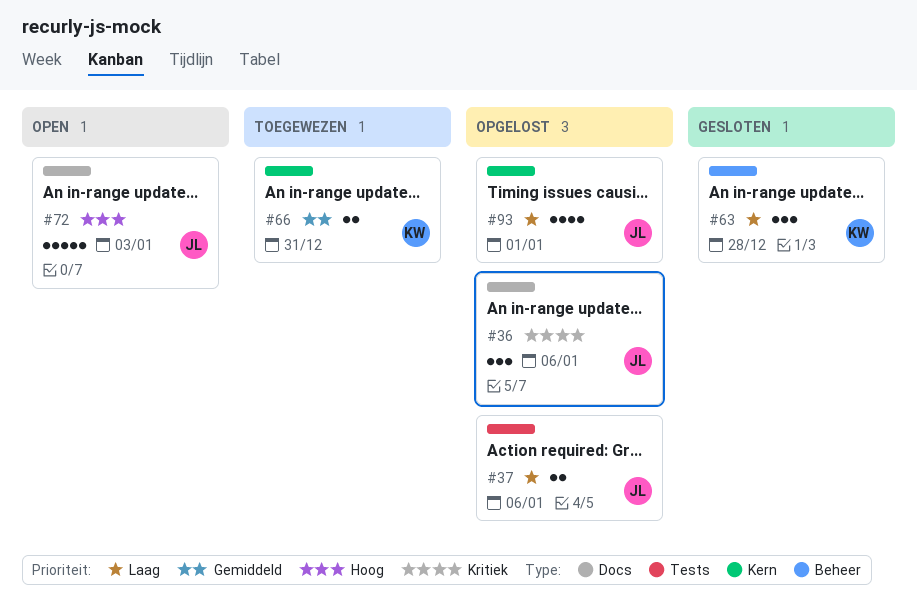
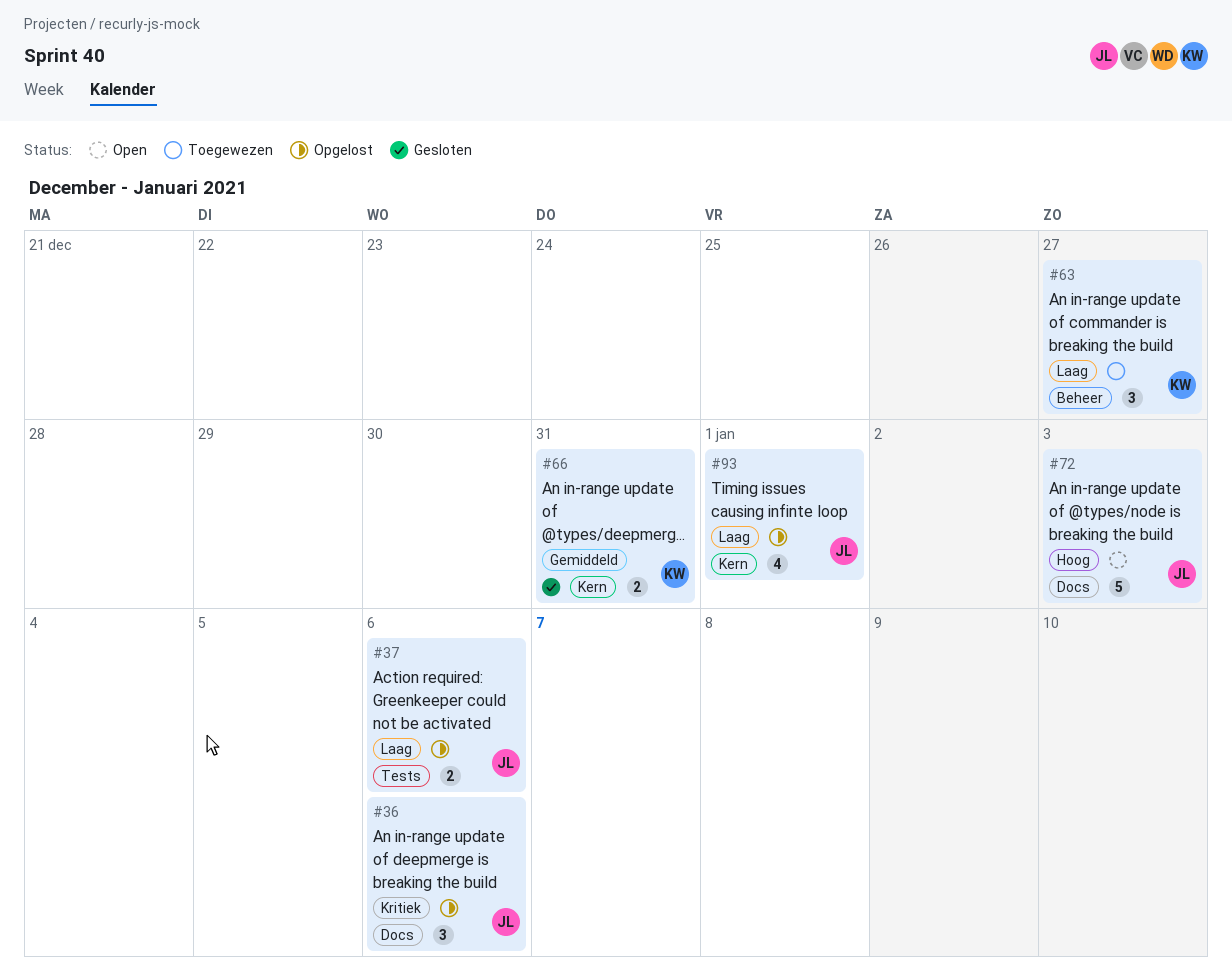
#63, status: Gesloten -> Toegewezen
#63, due: Dec 28 -> Dec 27
#66, status: Toegewezen -> Gesloten

